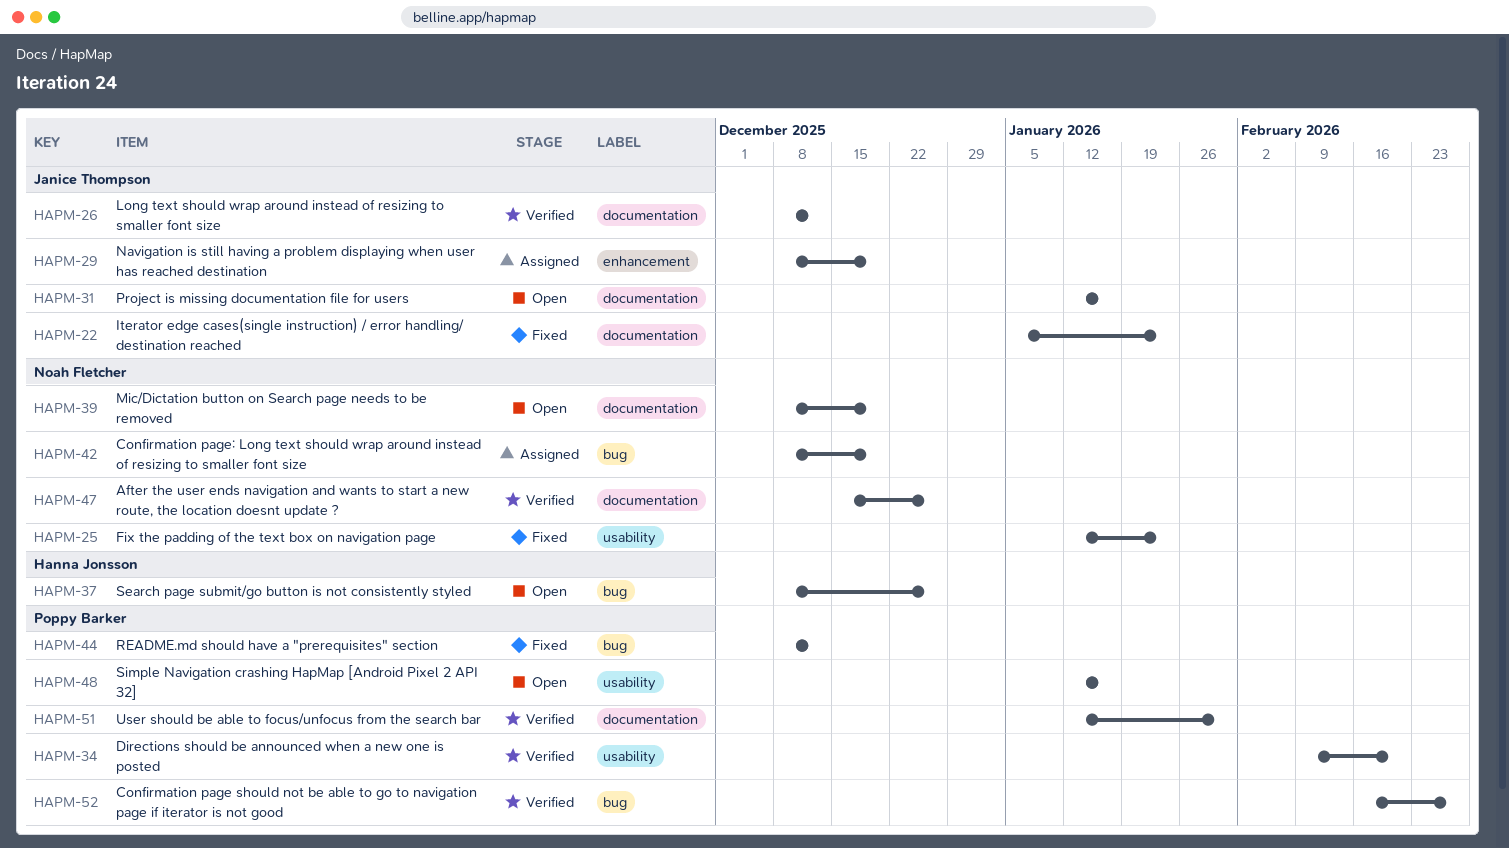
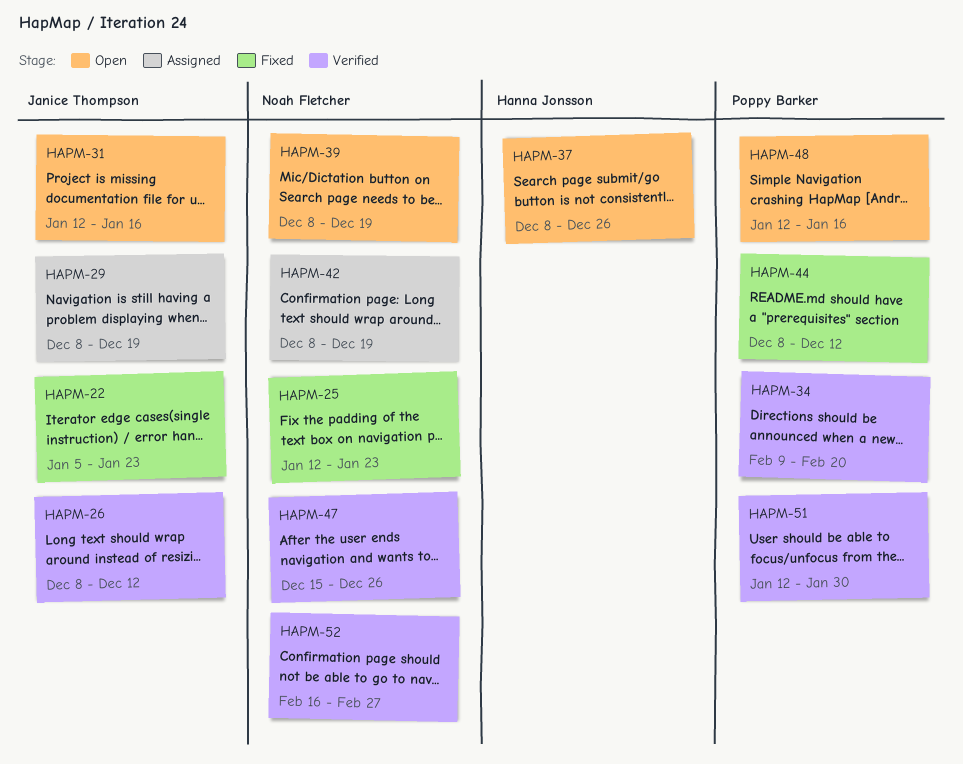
HAPM-52, owner: Poppy Barker -> Noah Fletcher

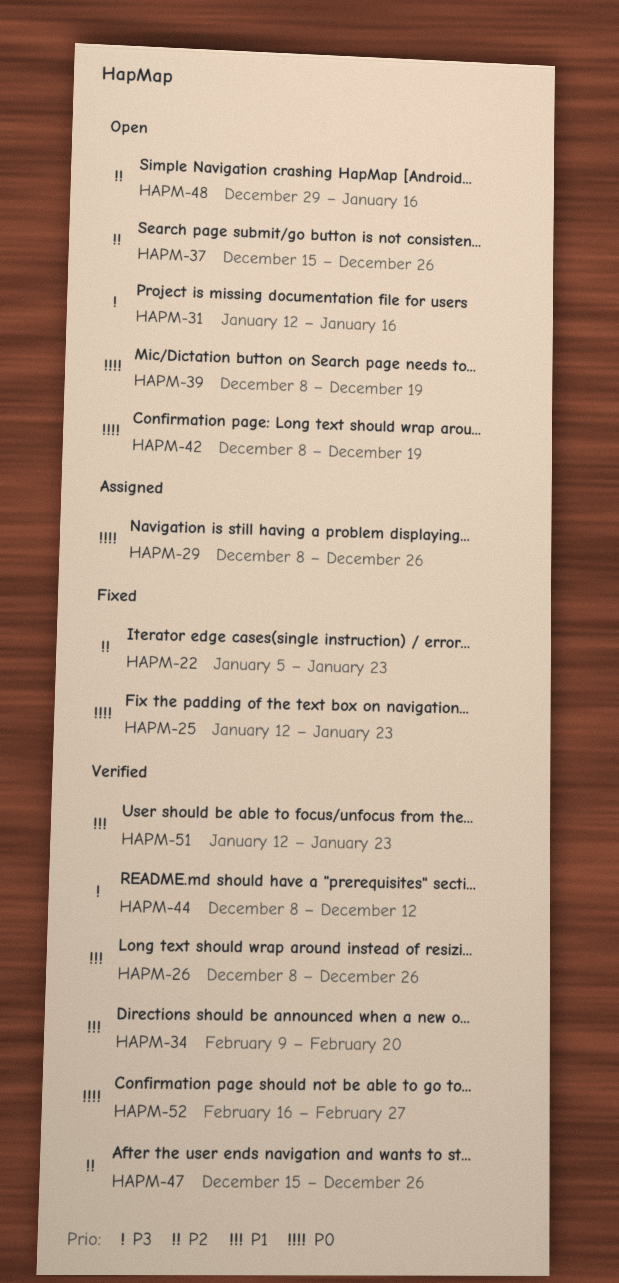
HAPM-26, due: Dec 12 -> Dec 26
HAPM-29, due: Dec 19 -> Dec 26
HAPM-37, start: Dec 8 -> Dec 15
HAPM-42, status: Assigned -> Open
HAPM-44, status: Fixed -> Verified
HAPM-48, start: Jan 12 -> Dec 29
HAPM-51, due: Jan 30 -> Jan 23

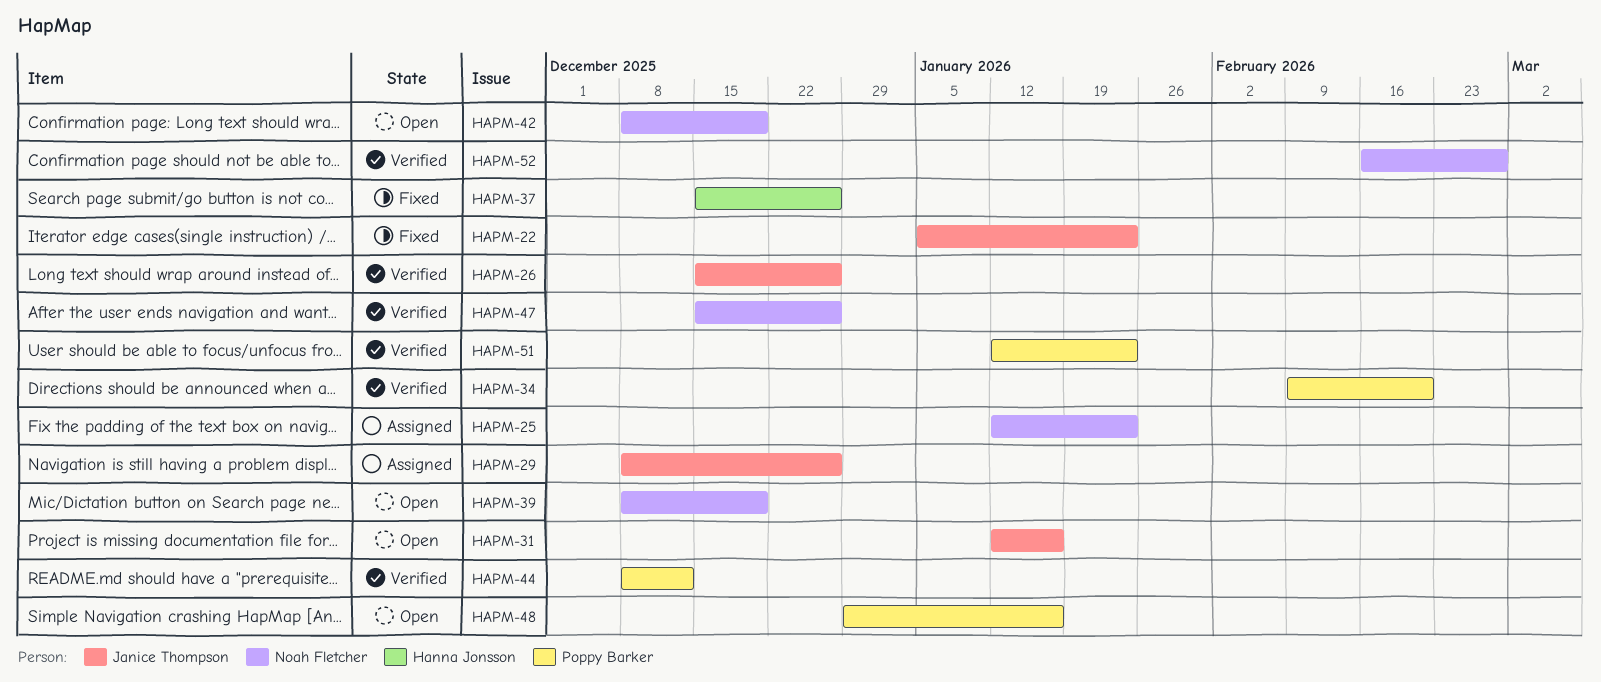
HAPM-25, status: Fixed -> Assigned
HAPM-26, start: Dec 8 -> Dec 15
HAPM-37, status: Open -> Fixed

